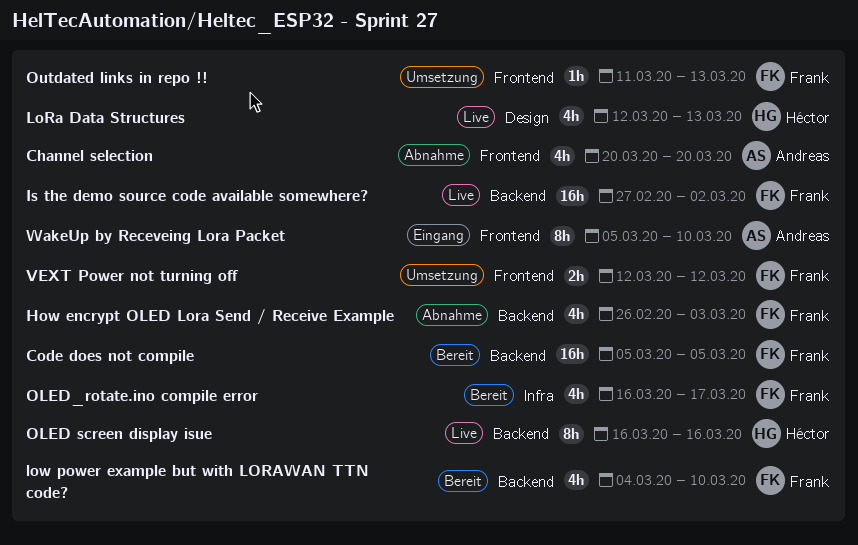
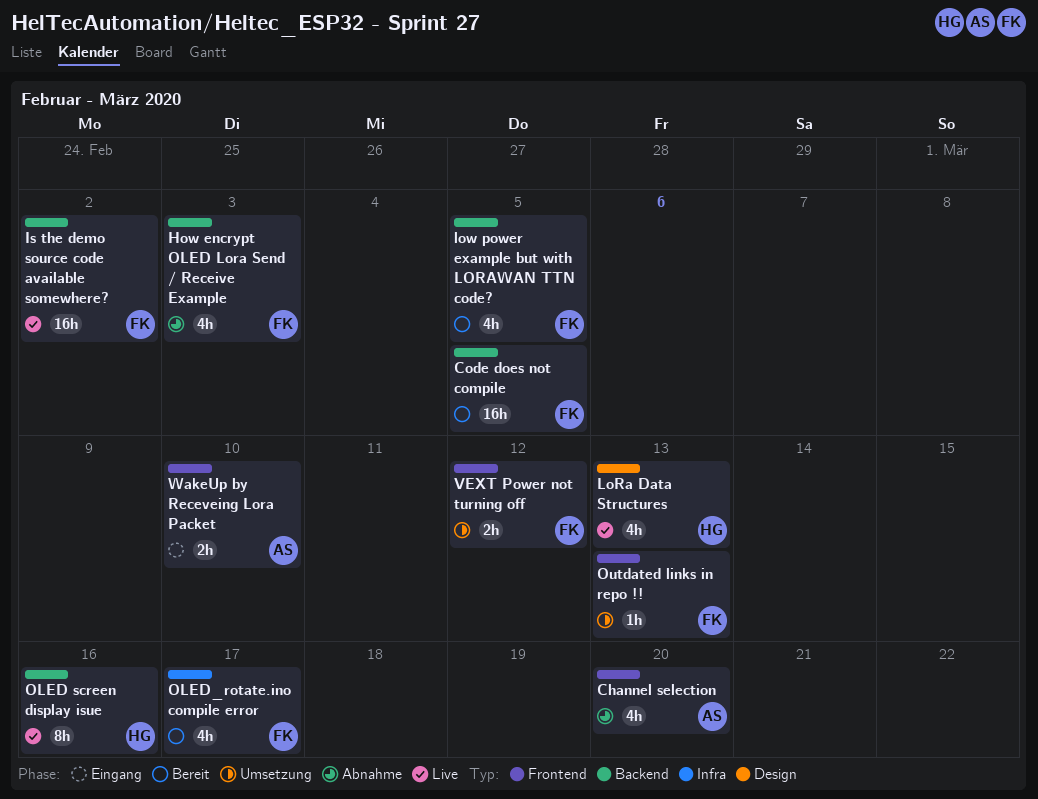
low power example but with LORAWAN TTN code?, due: Mar 10 -> Mar 5
WakeUp by Receveing Lora Packet, estimate: 8h -> 2h

